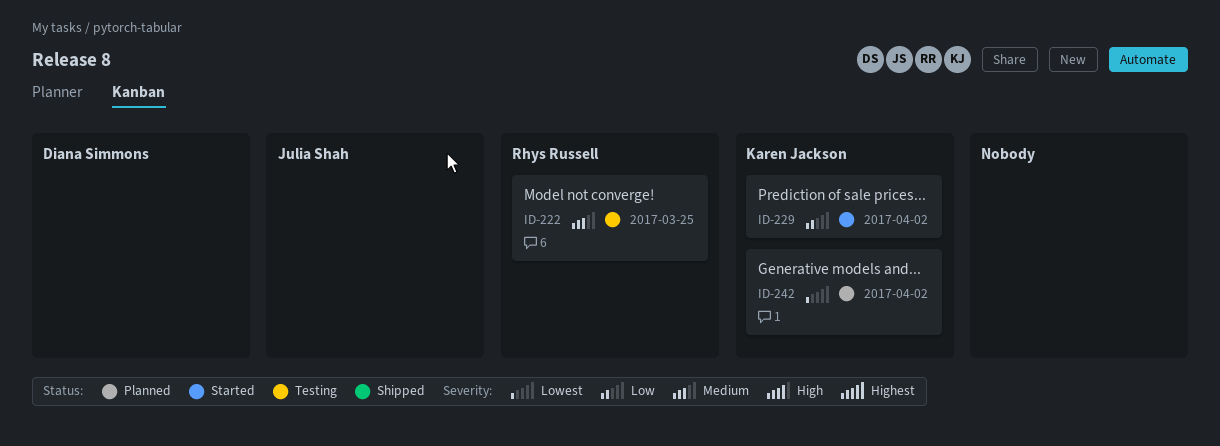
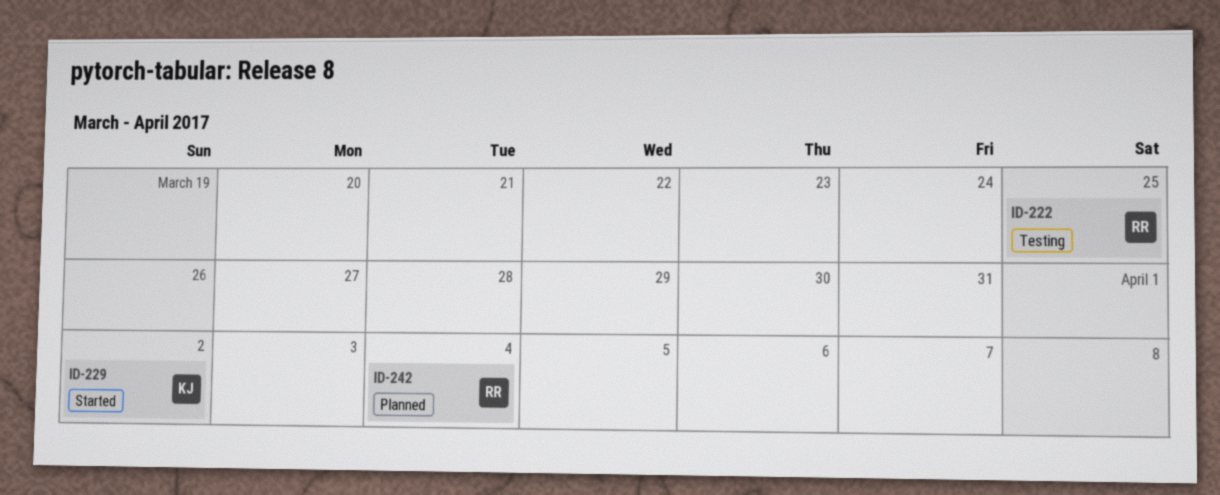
ID-242, owner: Karen Jackson -> Rhys Russell
ID-242, due: Apr 2 -> Apr 4

